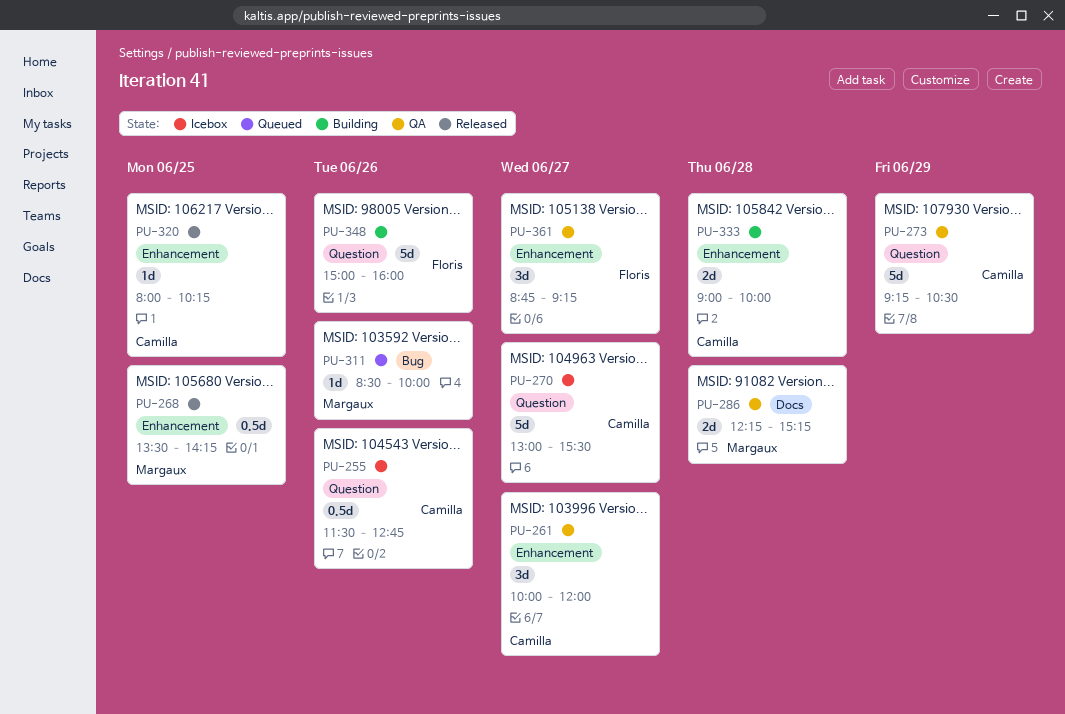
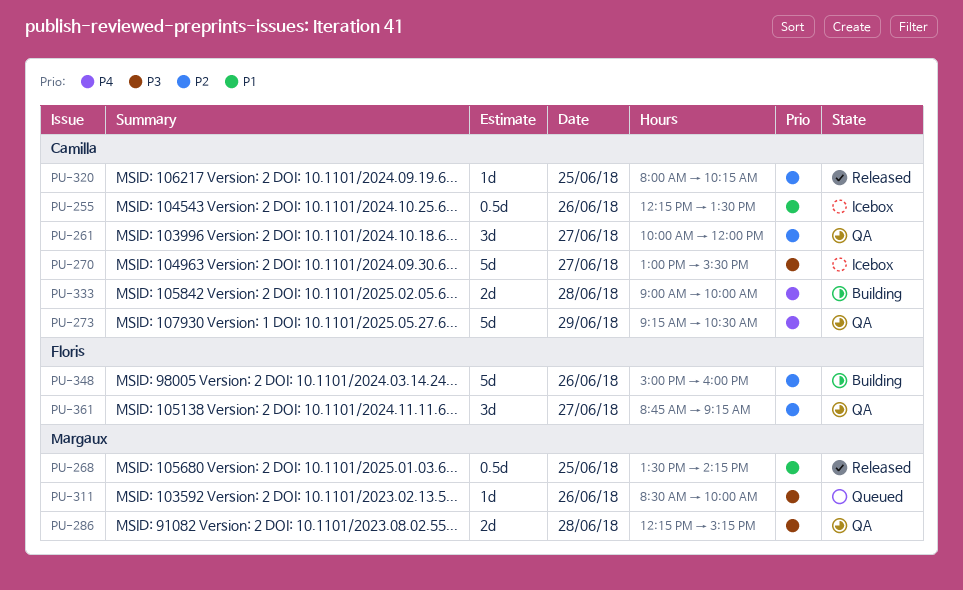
PU-255, begins: 11:30 -> 12:15
PU-255, ends: 12:45 -> 13:30

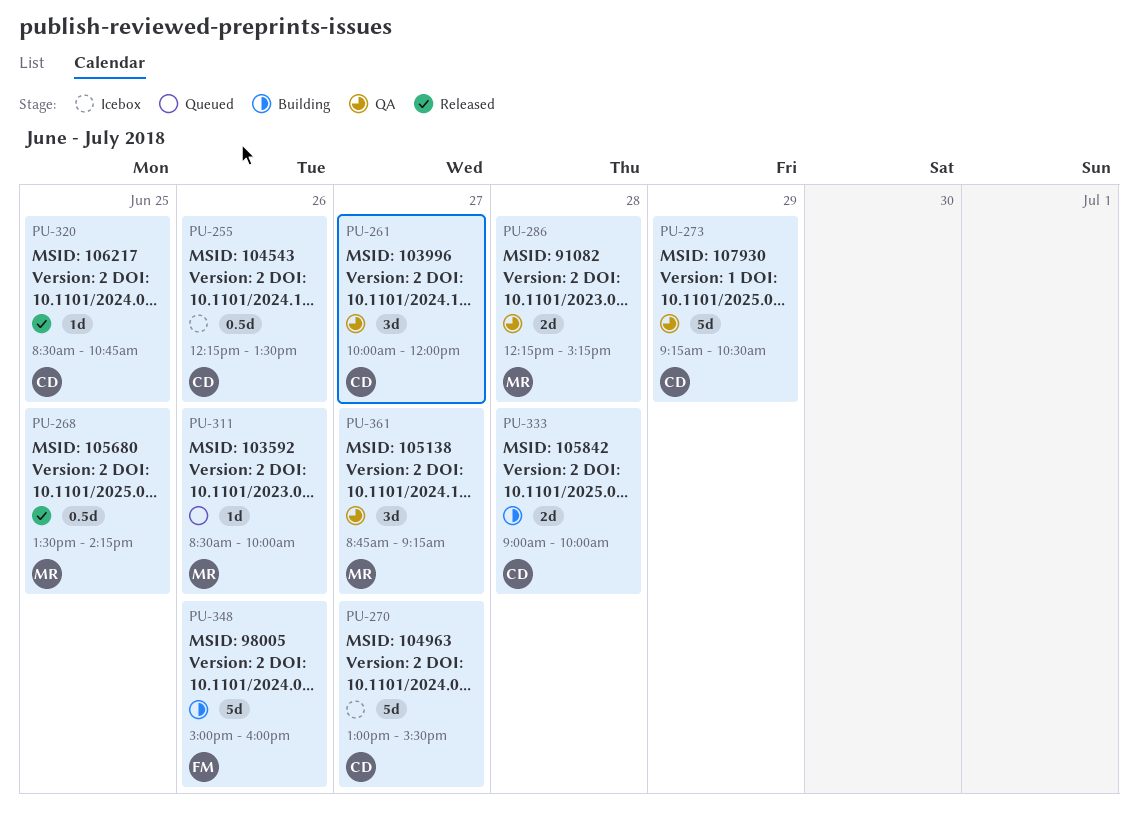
PU-320, begins: 08:00 -> 08:30
PU-320, ends: 10:15 -> 10:45
PU-361, owner: Floris -> Margaux

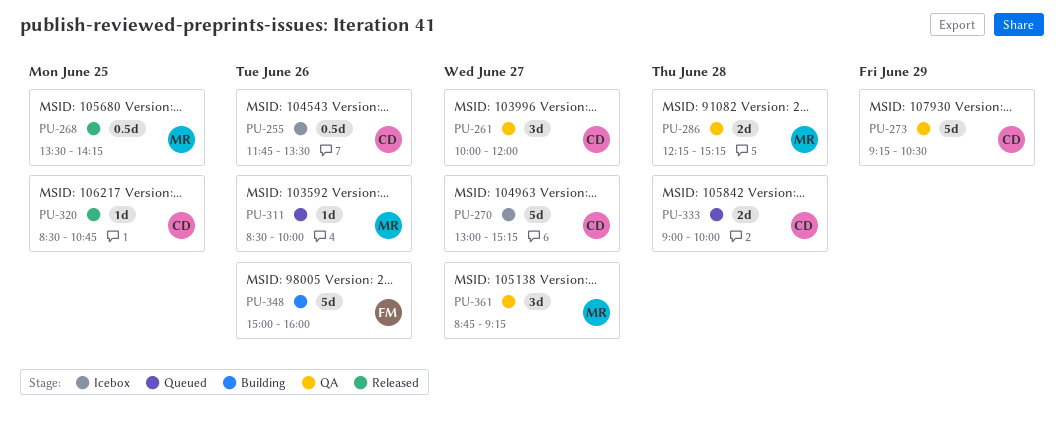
PU-255, begins: 12:15 -> 11:45
PU-270, ends: 15:30 -> 15:15
PU-333, status: Building -> Queued

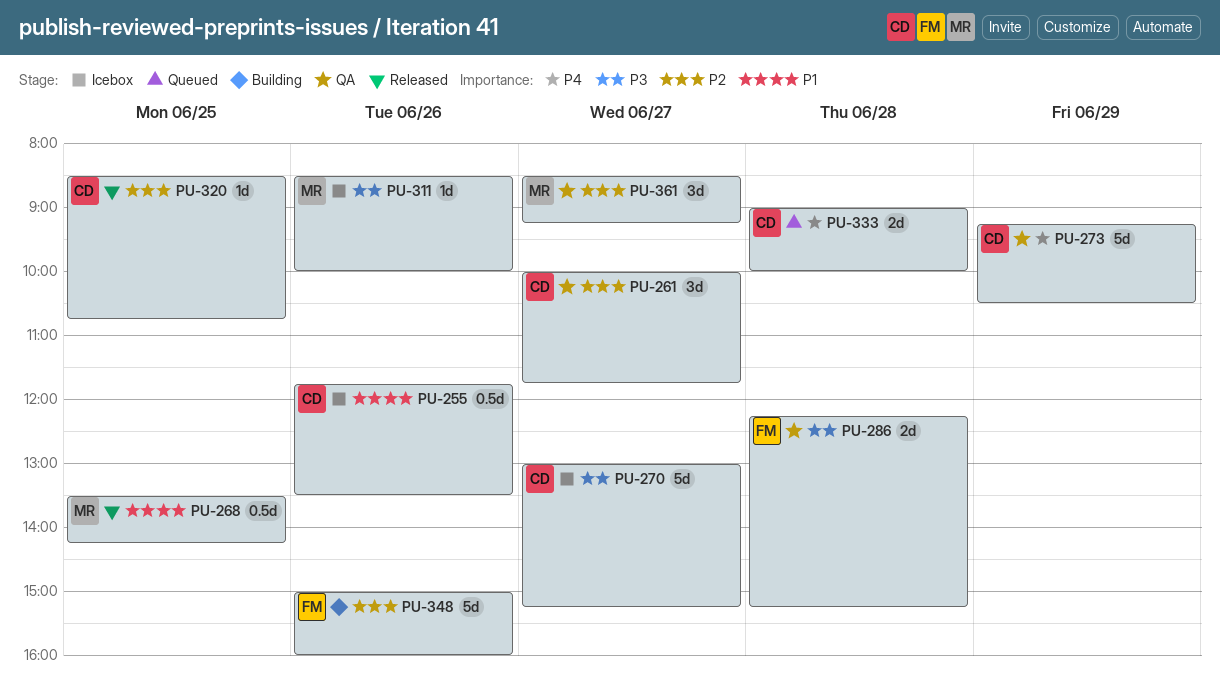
PU-261, ends: 12:00 -> 11:45
PU-286, owner: MR -> FM
PU-311, status: Queued -> Icebox
PU-361, begins: 08:45 -> 08:30

